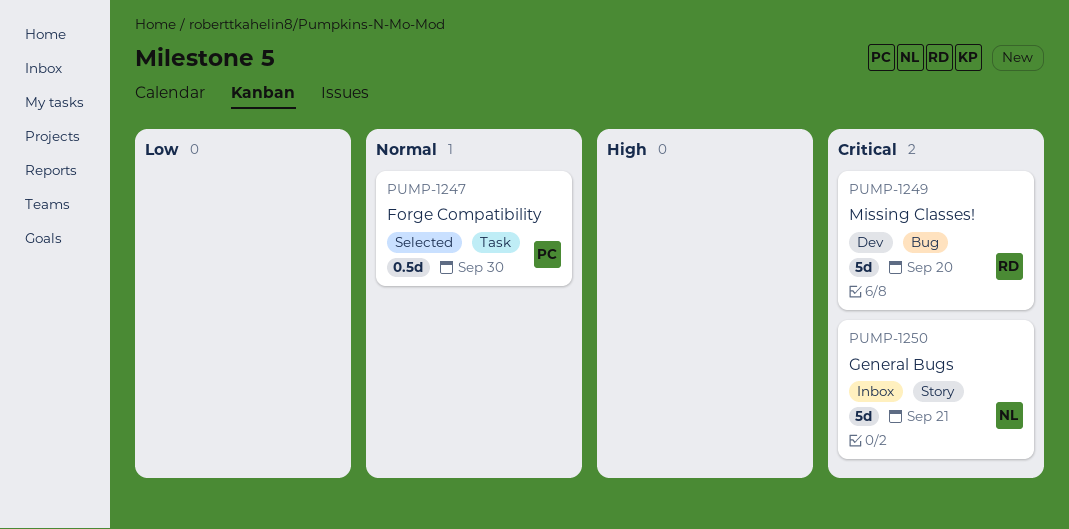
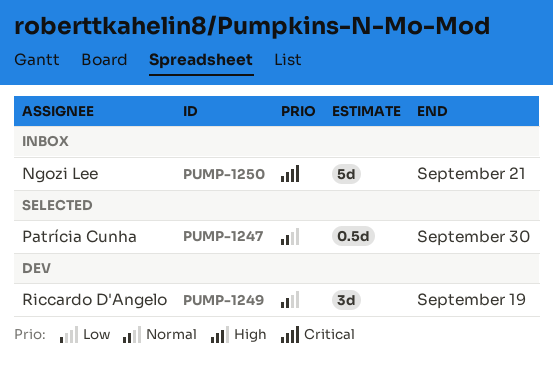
PUMP-1249, priority: Critical -> Normal
PUMP-1249, estimate: 5d -> 3d
PUMP-1249, due: Sep 20 -> Sep 19

